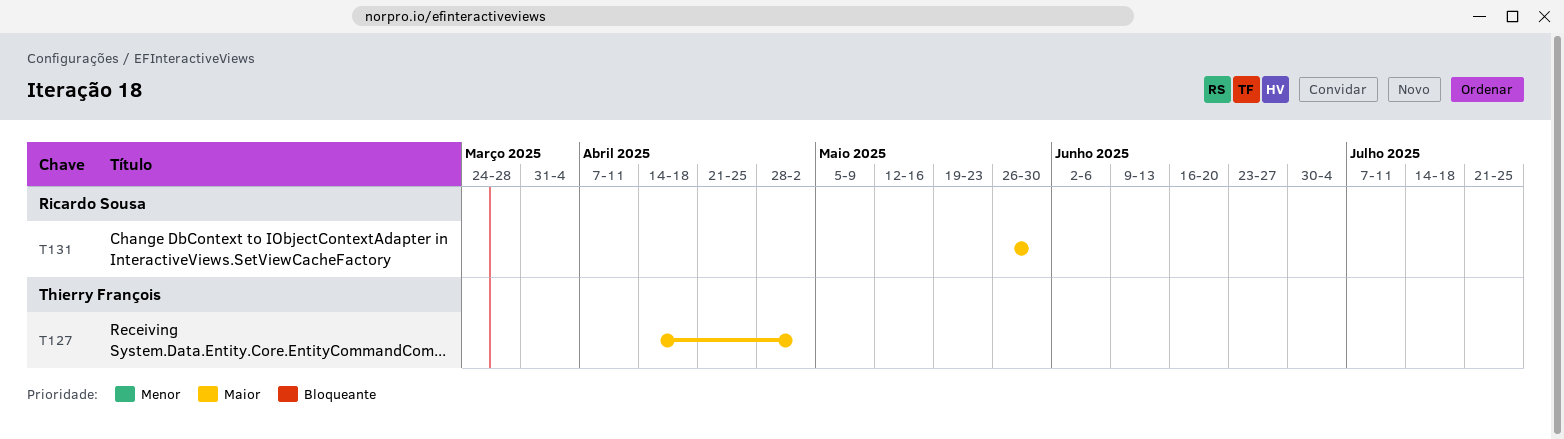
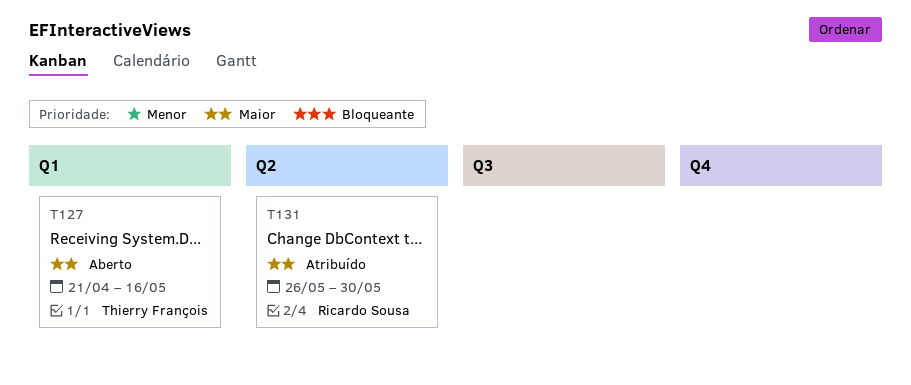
T127, start: Apr 14 -> Apr 21
T127, due: May 2 -> May 16

